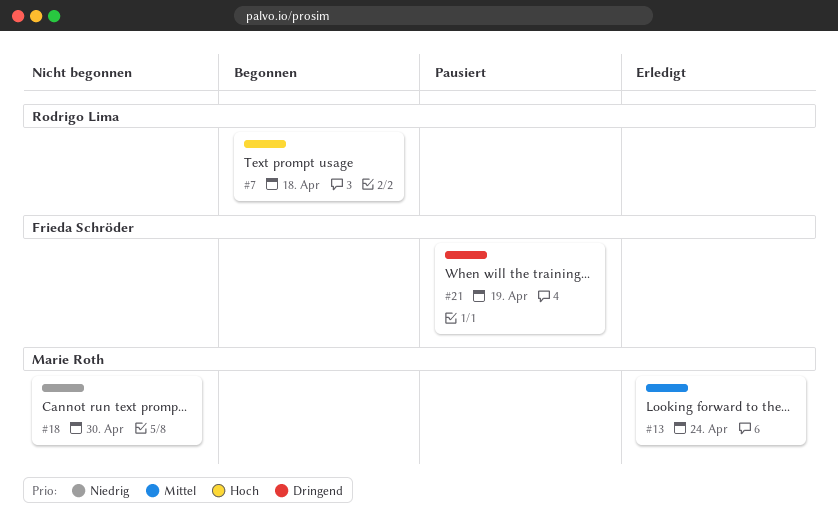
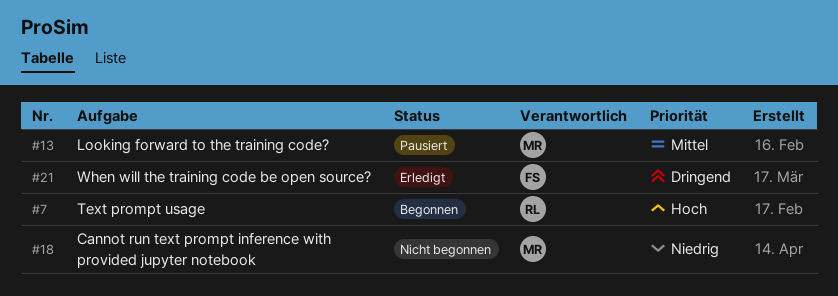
#13, status: Erledigt -> Pausiert
#21, status: Pausiert -> Erledigt

